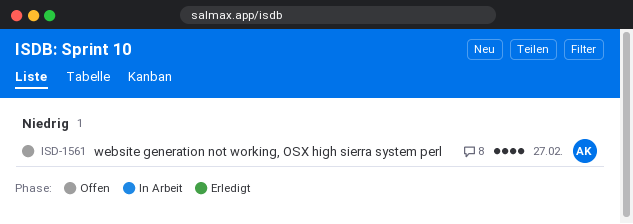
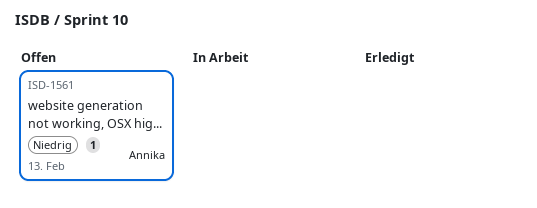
ISD-1561, estimate: 4 -> 1
ISD-1561, due: Feb 27 -> Feb 13

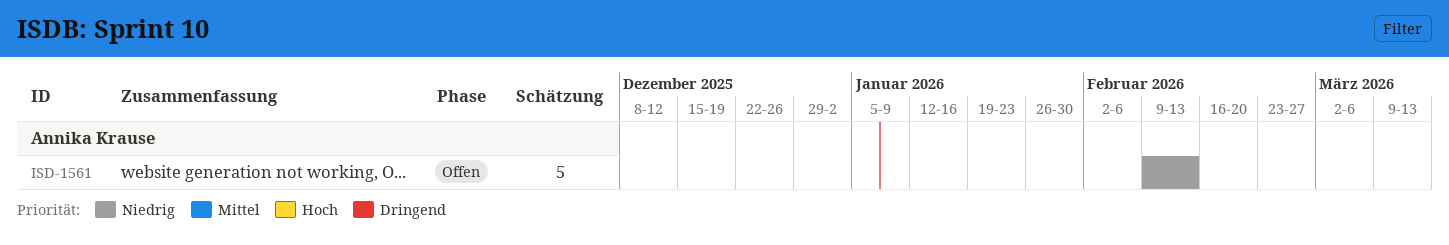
ISD-1561, estimate: 1 -> 5

